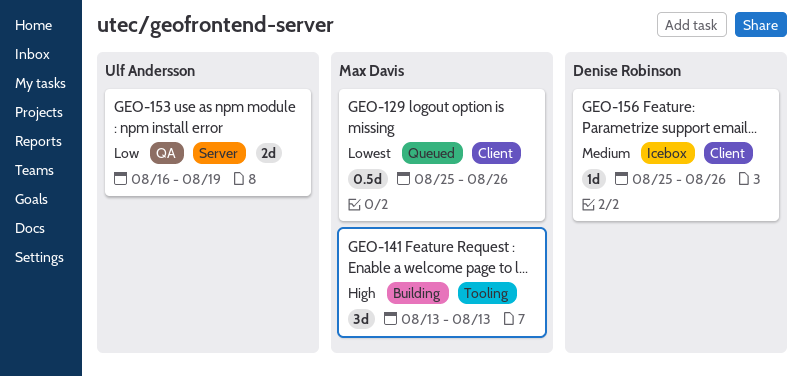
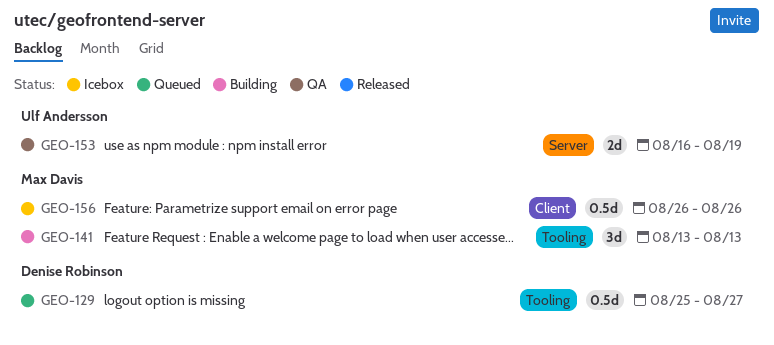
GEO-129, owner: Max Davis -> Denise Robinson
GEO-129, label: Client -> Tooling
GEO-129, due: Aug 26 -> Aug 27
GEO-156, owner: Denise Robinson -> Max Davis
GEO-156, estimate: 1d -> 0.5d
GEO-156, start: Aug 25 -> Aug 26

